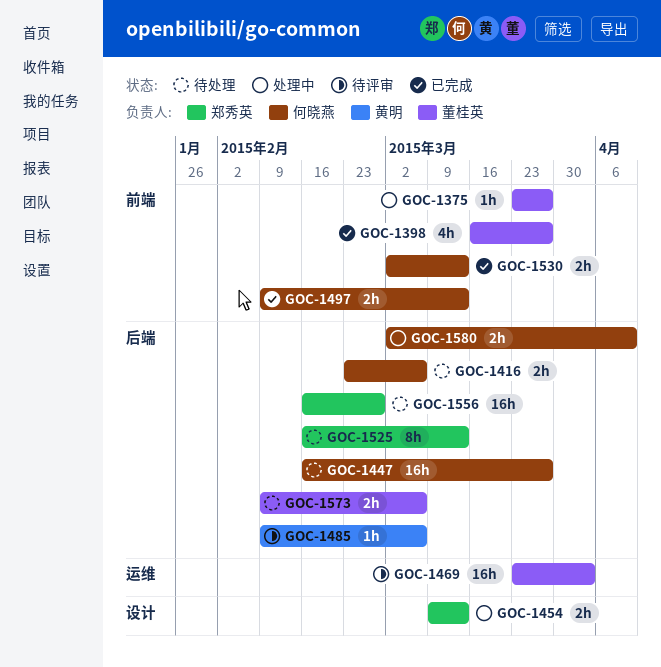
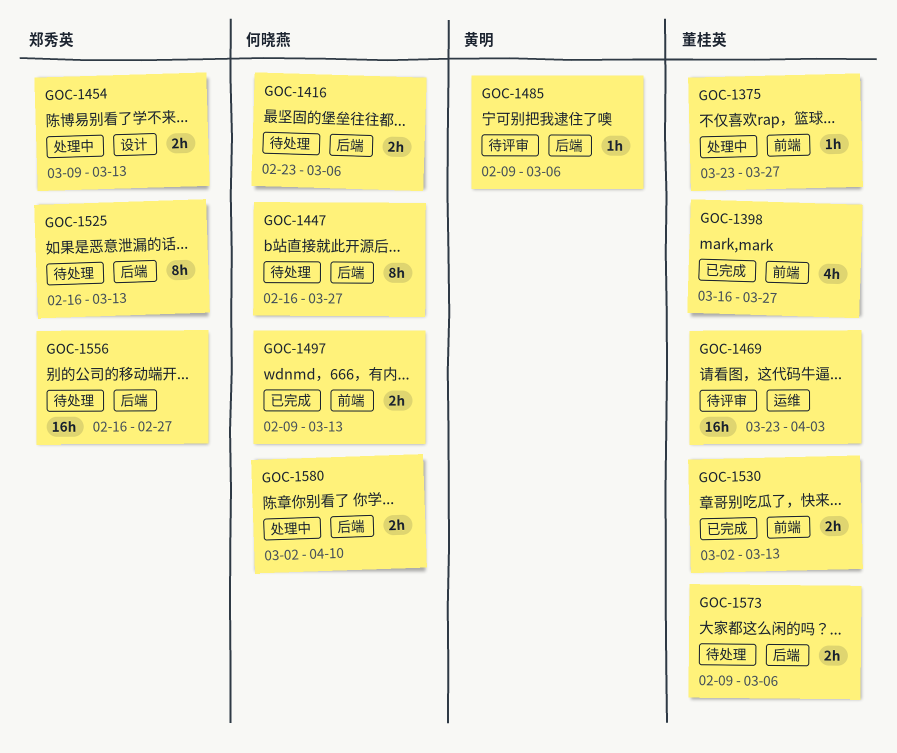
GOC-1447, estimate: 16h -> 8h
GOC-1530, owner: 何晓燕 -> 董桂英

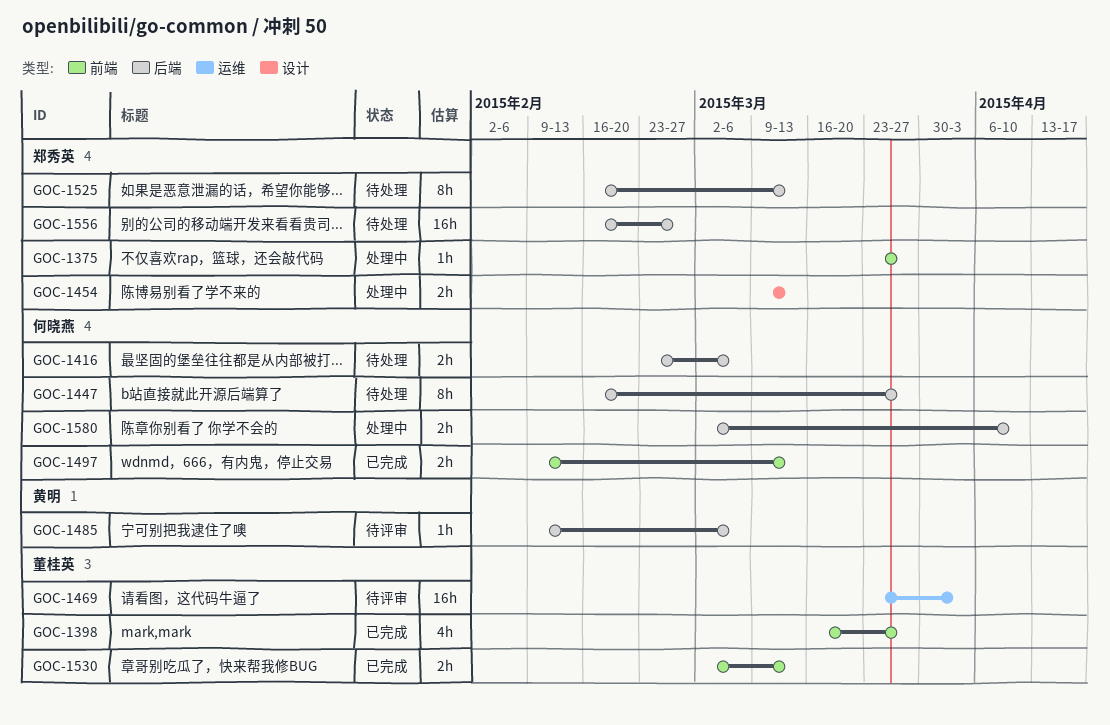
GOC-1375, owner: 董桂英 -> 郑秀英
GOC-1573: present -> none

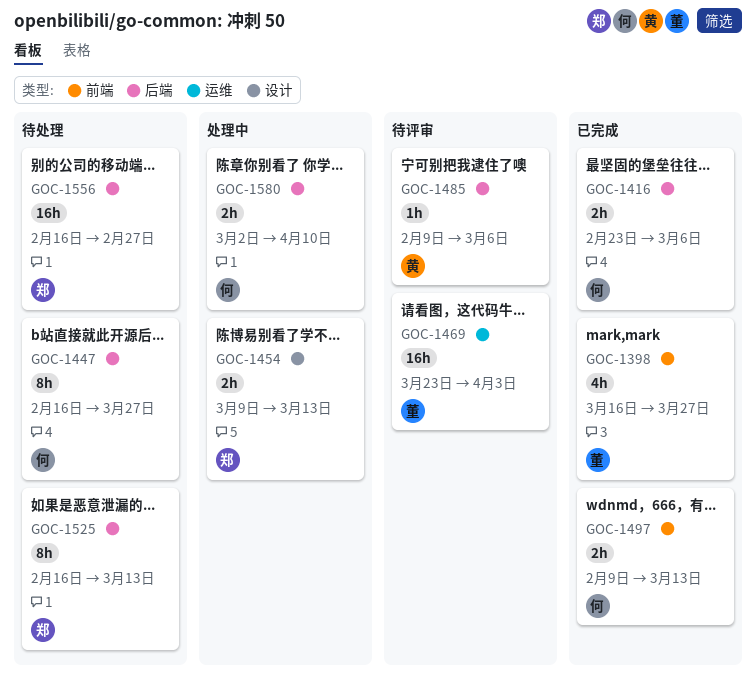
GOC-1375: present -> none
GOC-1416, status: 待处理 -> 已完成
GOC-1530: present -> none

